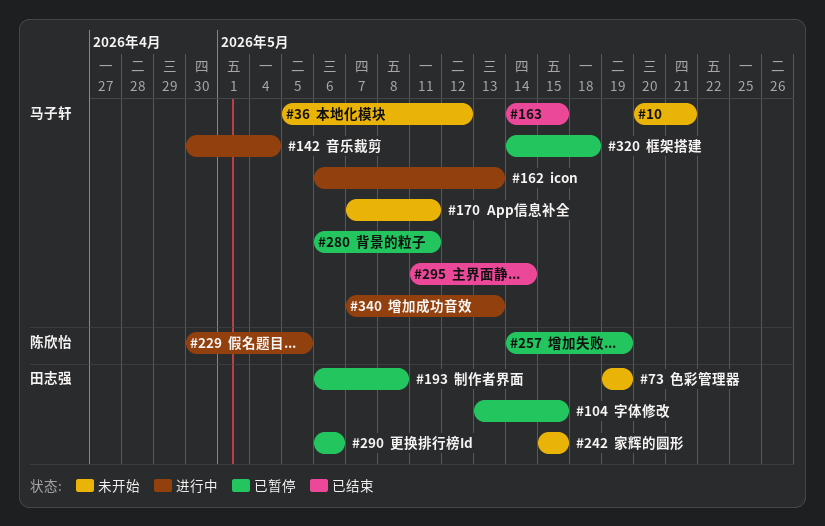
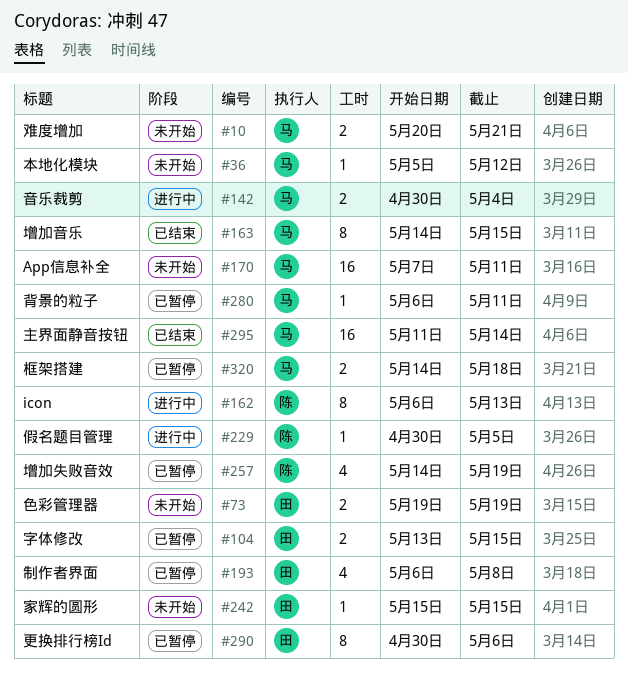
#162, owner: 马子轩 -> 陈欣怡
#290, start: May 6 -> Apr 30
#340: present -> none

